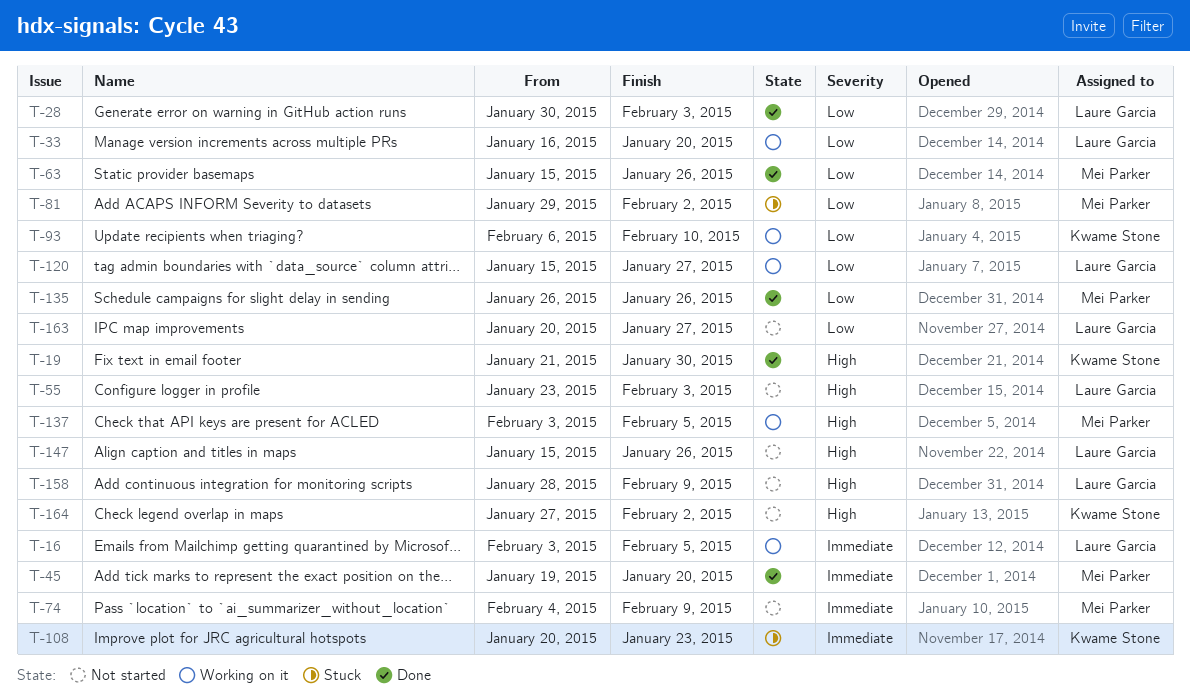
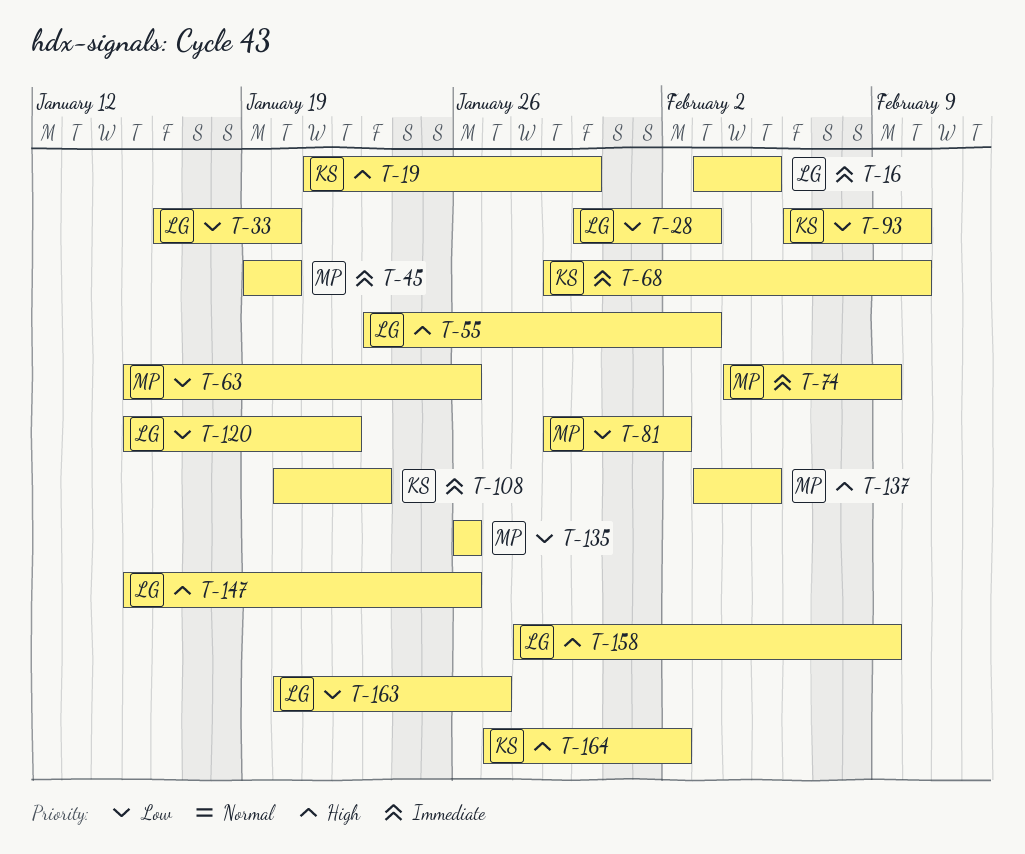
T-68: none -> present
T-120, due: Jan 27 -> Jan 22

